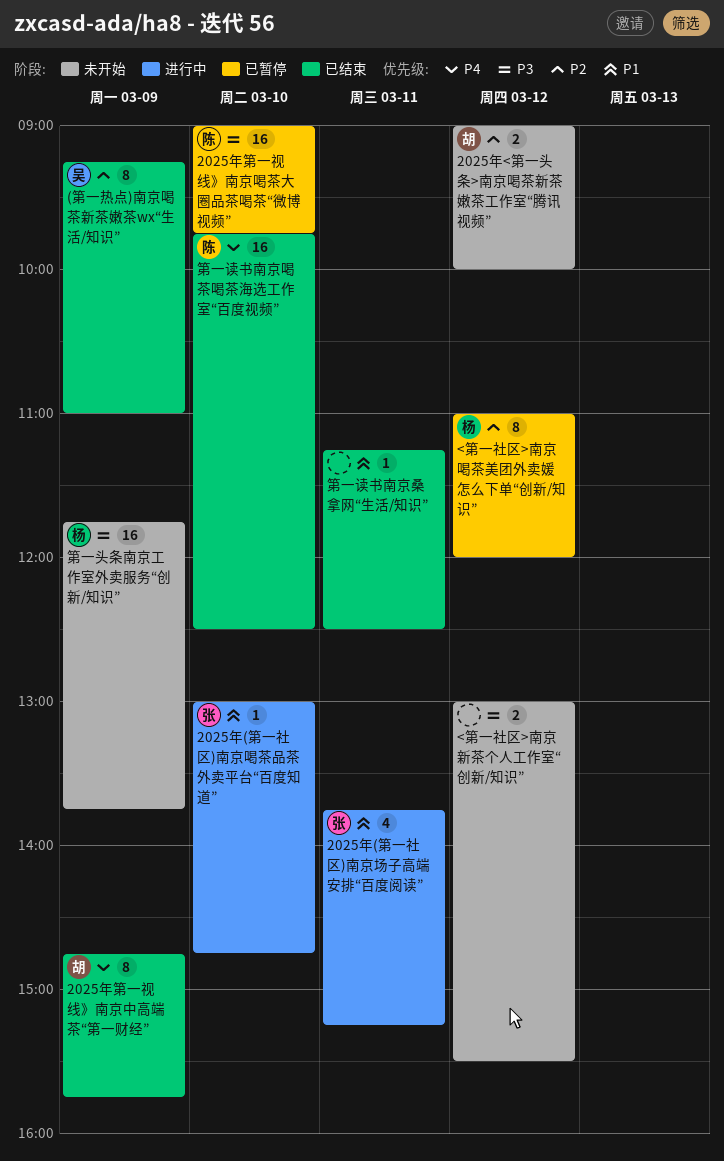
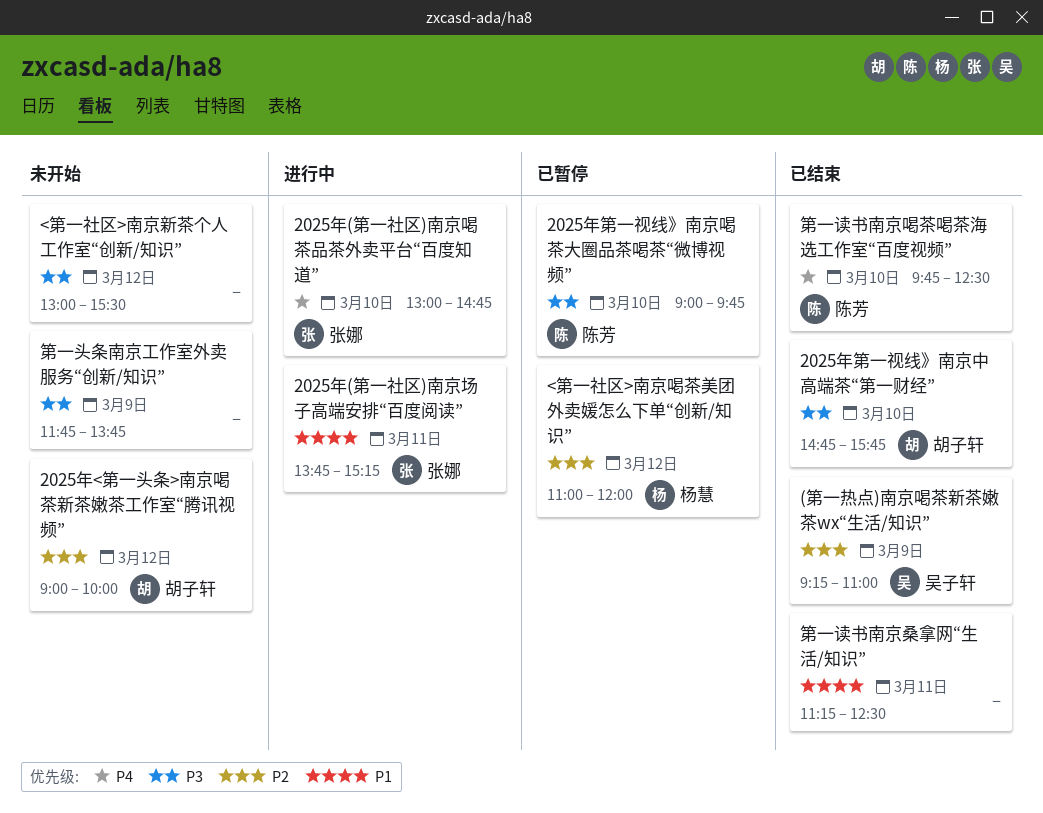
2025年(第一社区)南京喝茶品茶外卖平台“百度知道”, priority: P1 -> P4
2025年第一视线》南京中高端茶“第一财经”, priority: P4 -> P3
2025年第一视线》南京中高端茶“第一财经”, day: Mar 9 -> Mar 10
第一头条南京工作室外卖服务“创新/知识”, owner: 杨慧 -> none

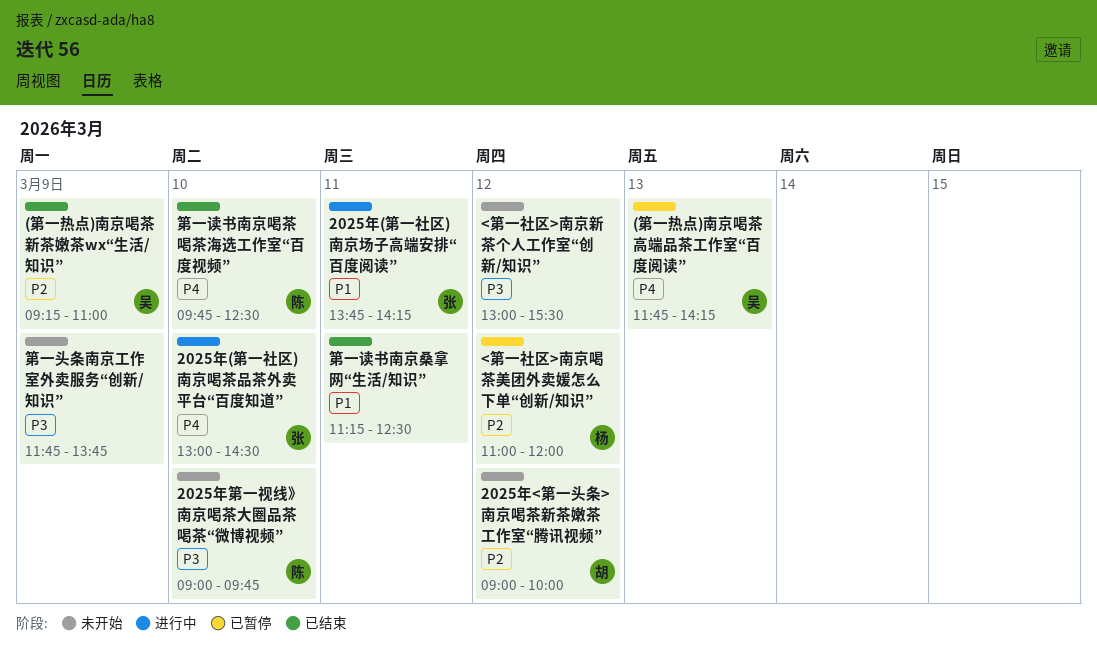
(第一热点)南京喝茶高端品茶工作室“百度阅读”: none -> present
2025年(第一社区)南京喝茶品茶外卖平台“百度知道”, ends: 14:45 -> 14:30
2025年(第一社区)南京场子高端安排“百度阅读”, ends: 15:15 -> 14:15
2025年第一视线》南京中高端茶“第一财经”: present -> none
2025年第一视线》南京喝茶大圈品茶喝茶“微博视频”, status: 已暂停 -> 未开始

